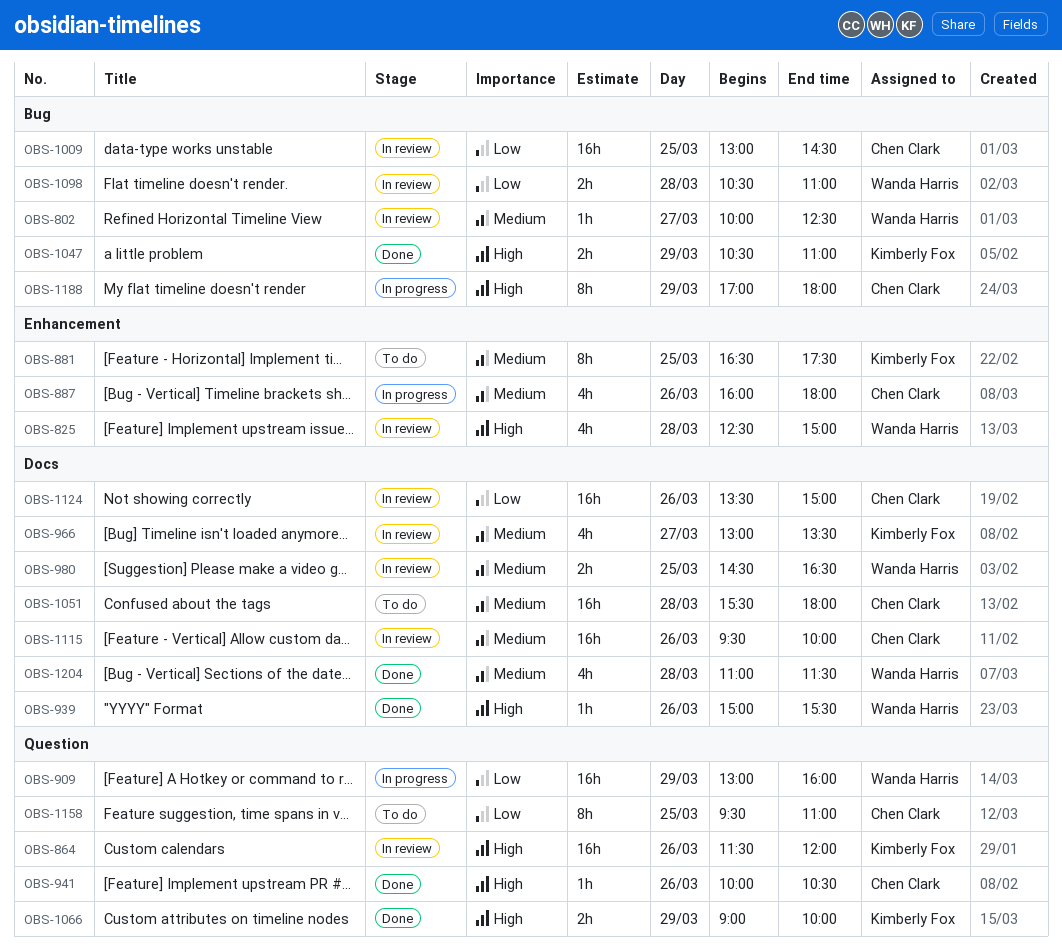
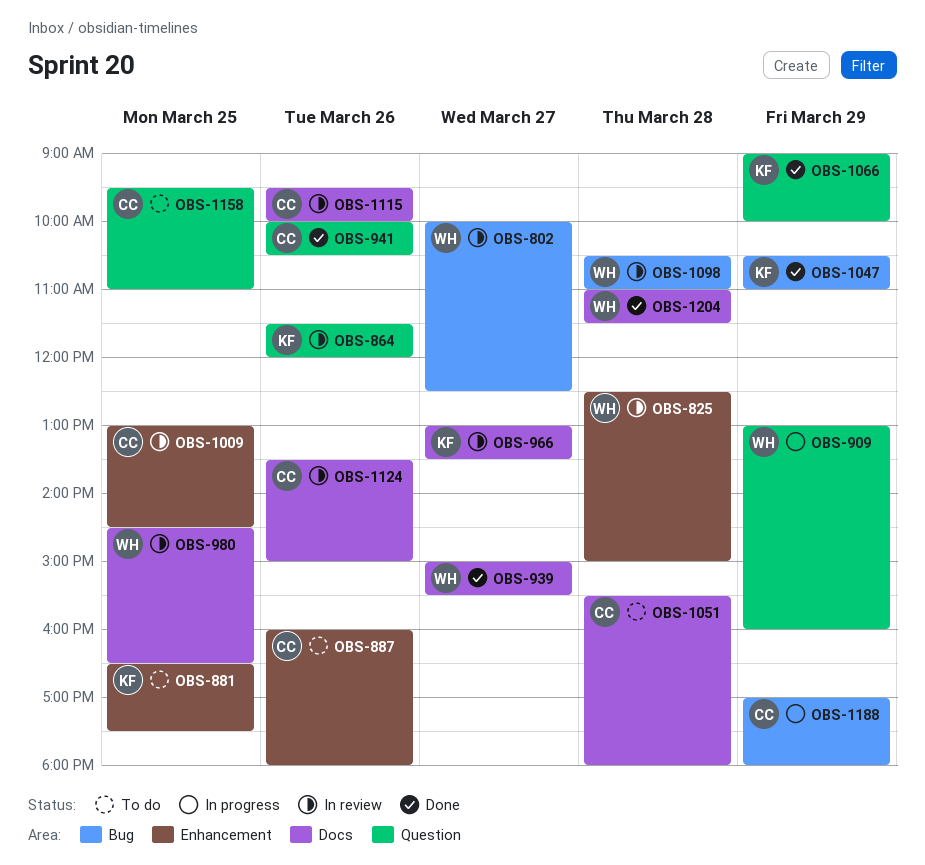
OBS-887, status: In progress -> To do
OBS-939, day: Mar 26 -> Mar 27
OBS-1009, label: Bug -> Enhancement

